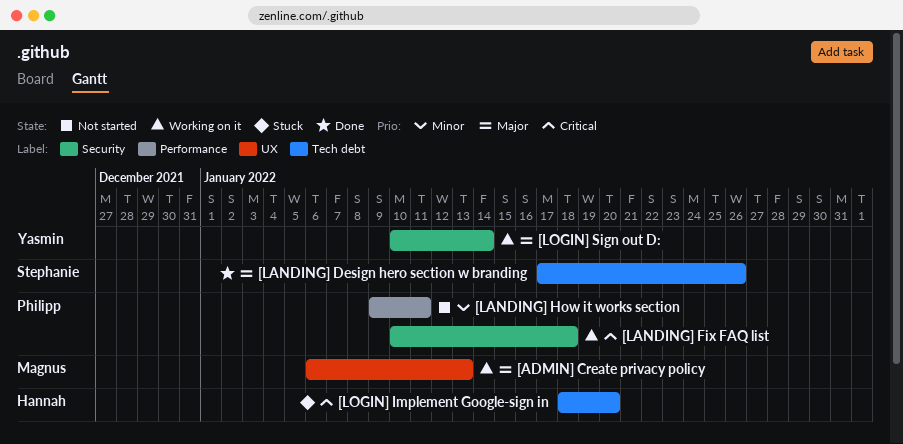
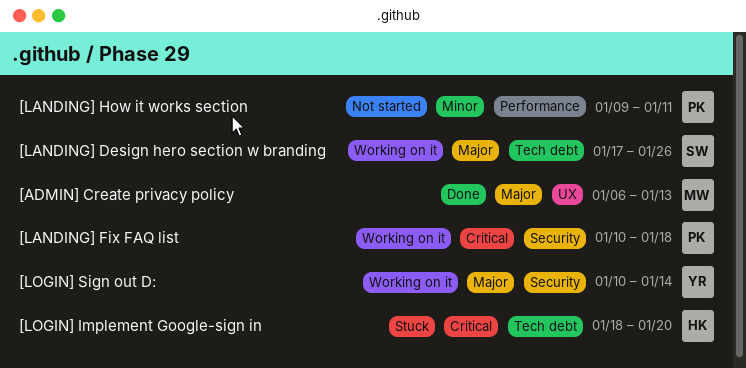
[ADMIN] Create privacy policy, status: Working on it -> Done
[LANDING] Design hero section w branding, status: Done -> Working on it

